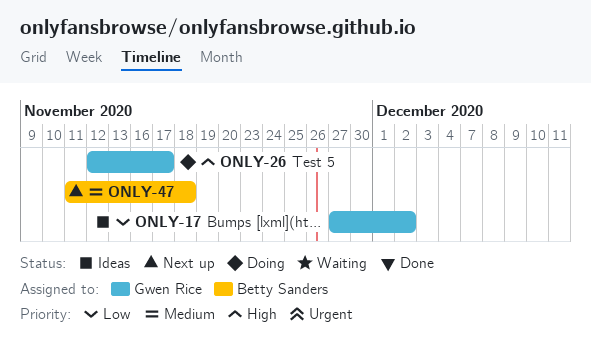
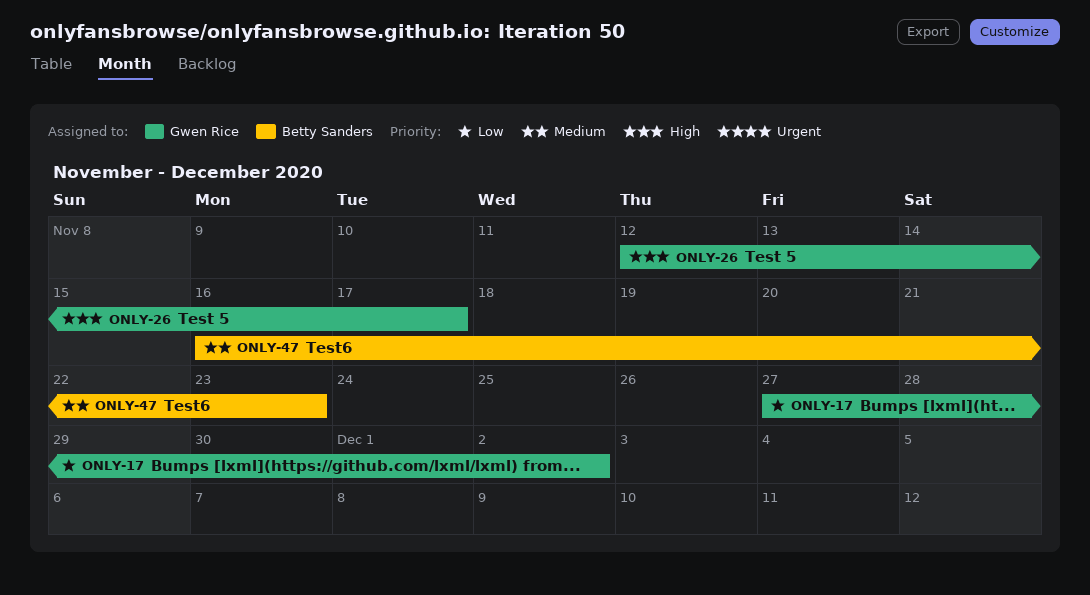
ONLY-47, start: Nov 11 -> Nov 16
ONLY-47, due: Nov 18 -> Nov 23

